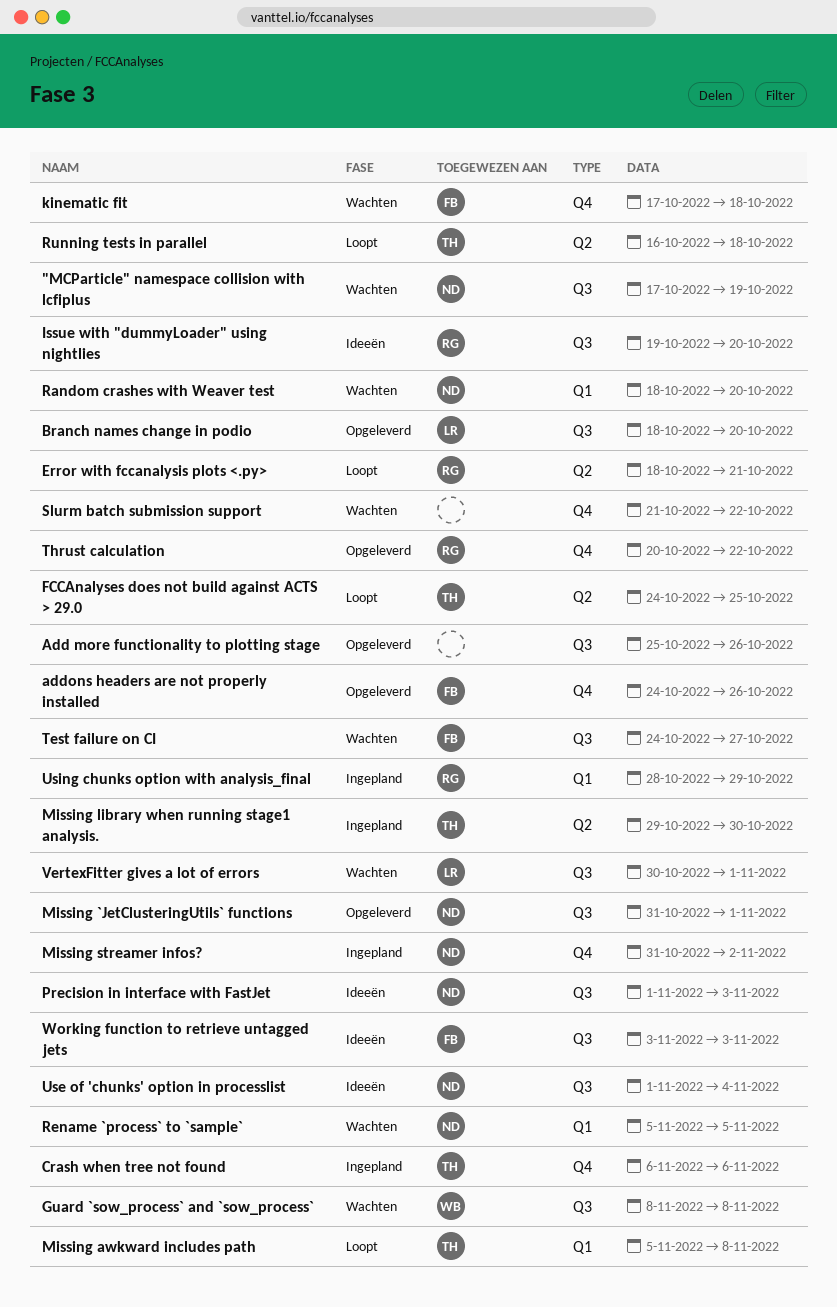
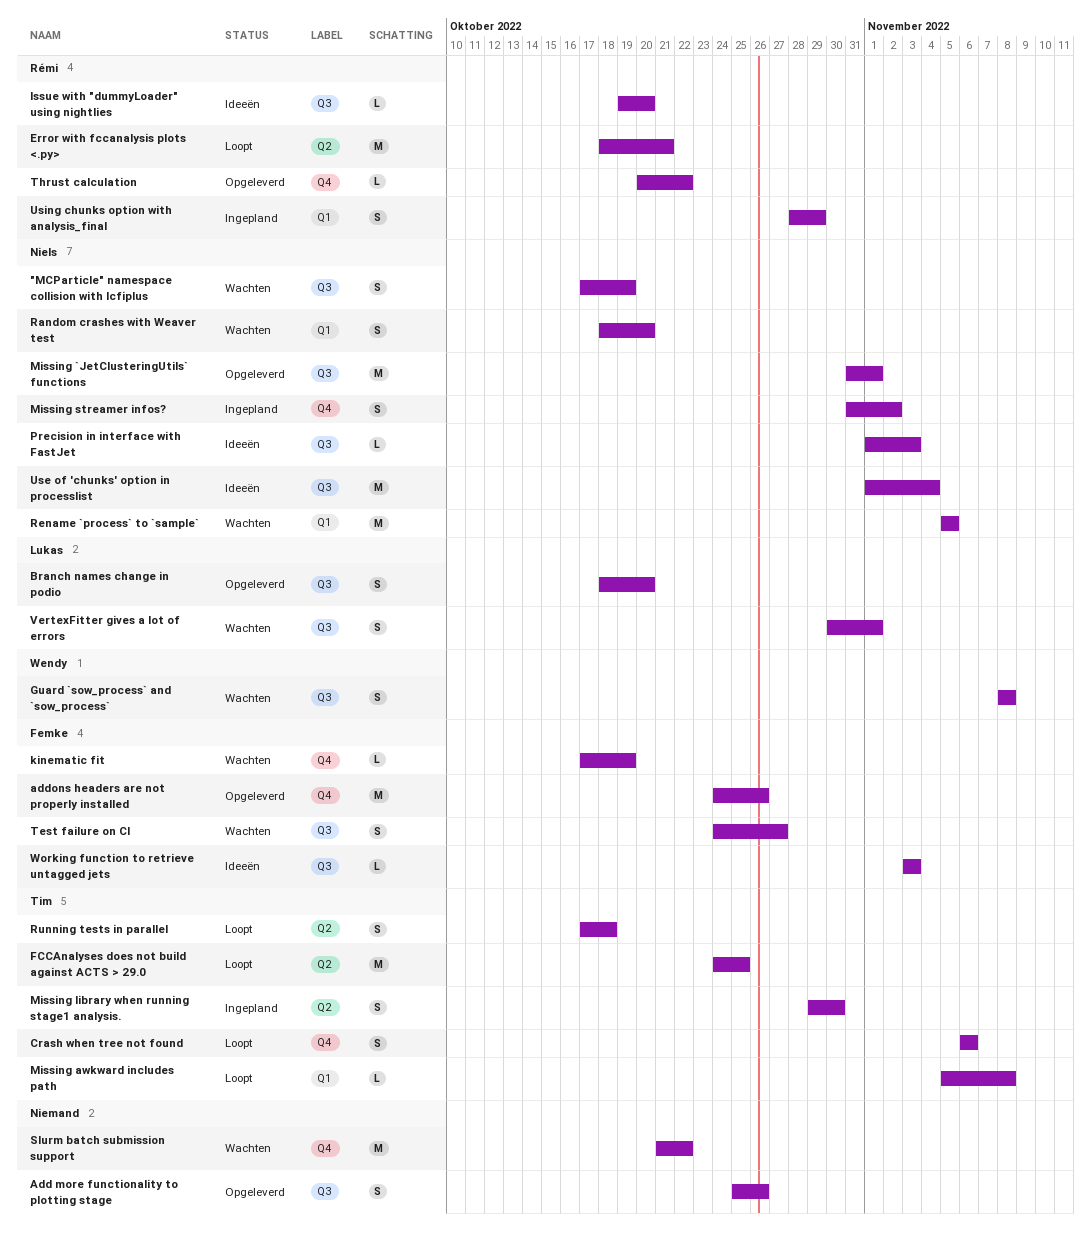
Crash when tree not found, status: Ingepland -> Loopt
kinematic fit, due: Oct 18 -> Oct 19
Running tests in parallel, start: Oct 16 -> Oct 17

